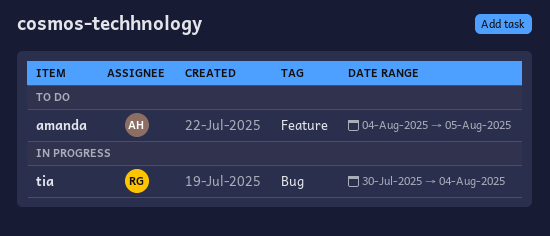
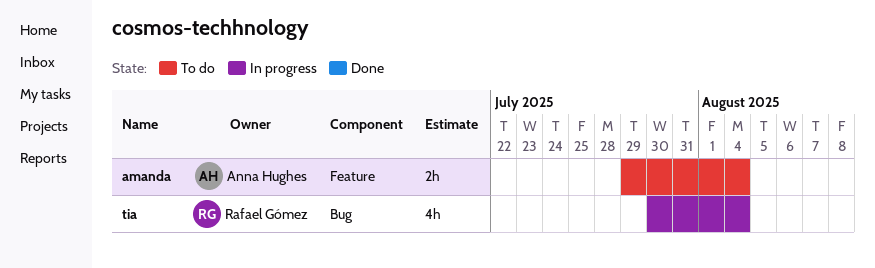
amanda, start: Aug 4 -> Jul 29
amanda, due: Aug 5 -> Aug 4

